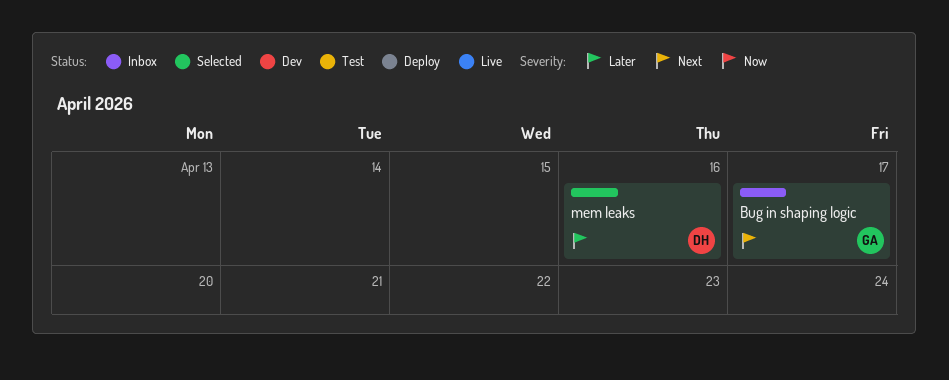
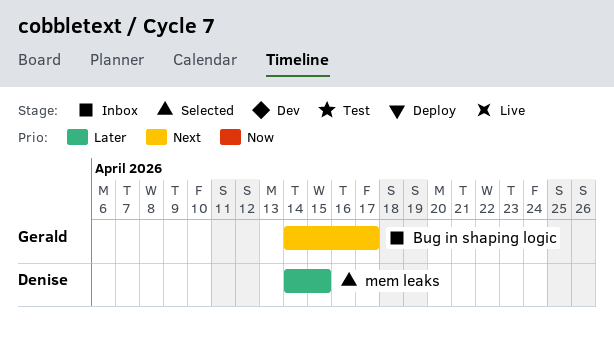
mem leaks, due: Apr 16 -> Apr 15

